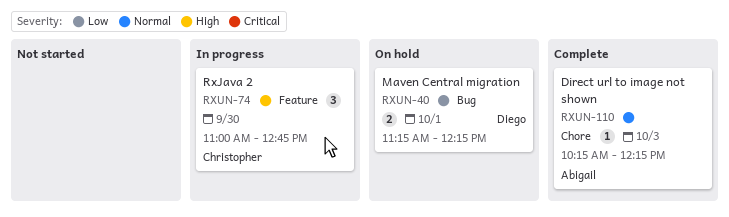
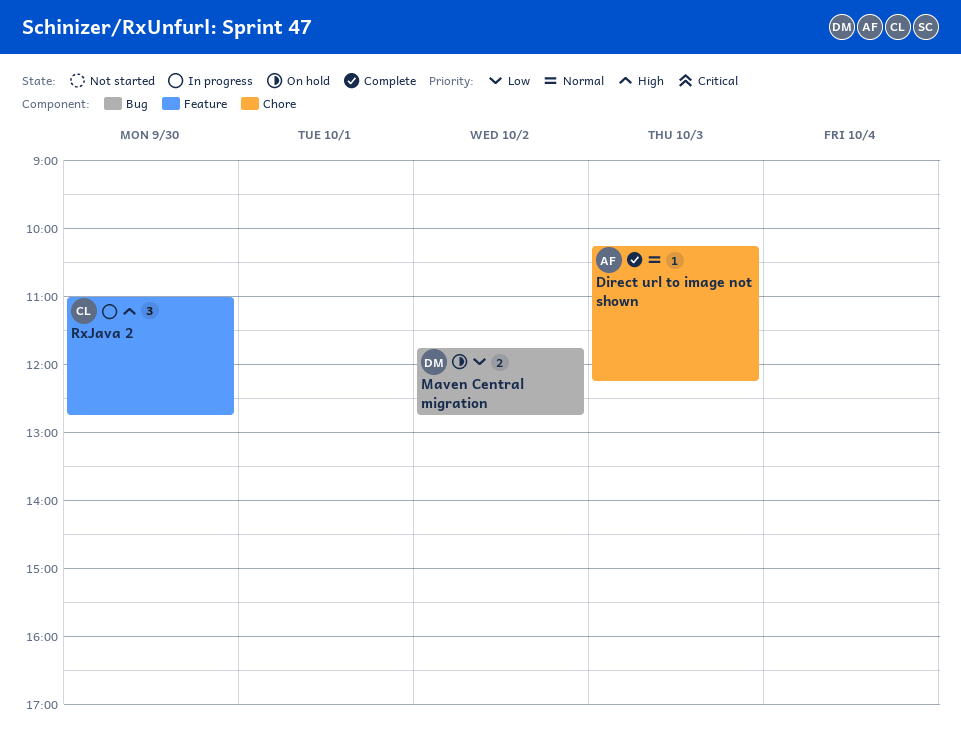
Maven Central migration, day: Oct 1 -> Oct 2
Maven Central migration, begins: 11:15 -> 11:45
Maven Central migration, ends: 12:15 -> 12:45

